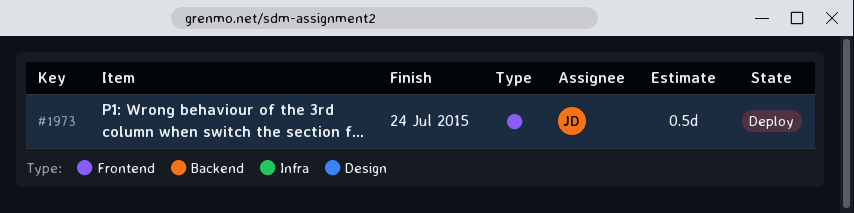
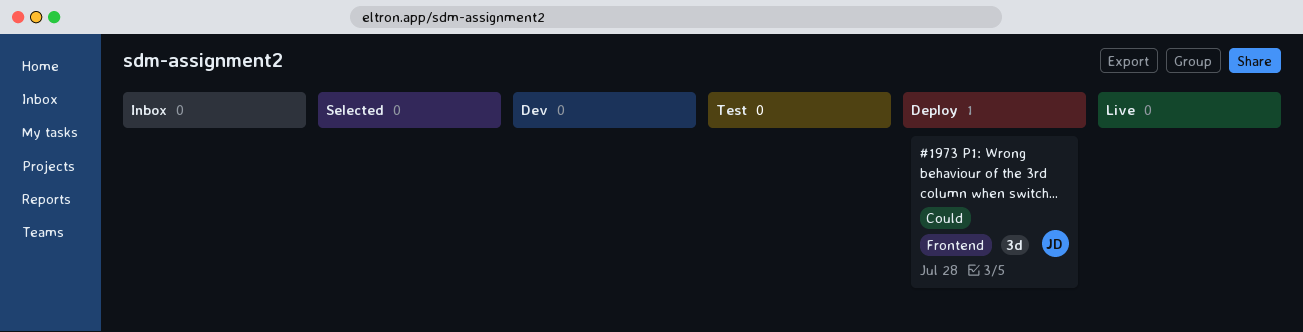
#1973, estimate: 0.5d -> 3d
#1973, due: Jul 24 -> Jul 28

